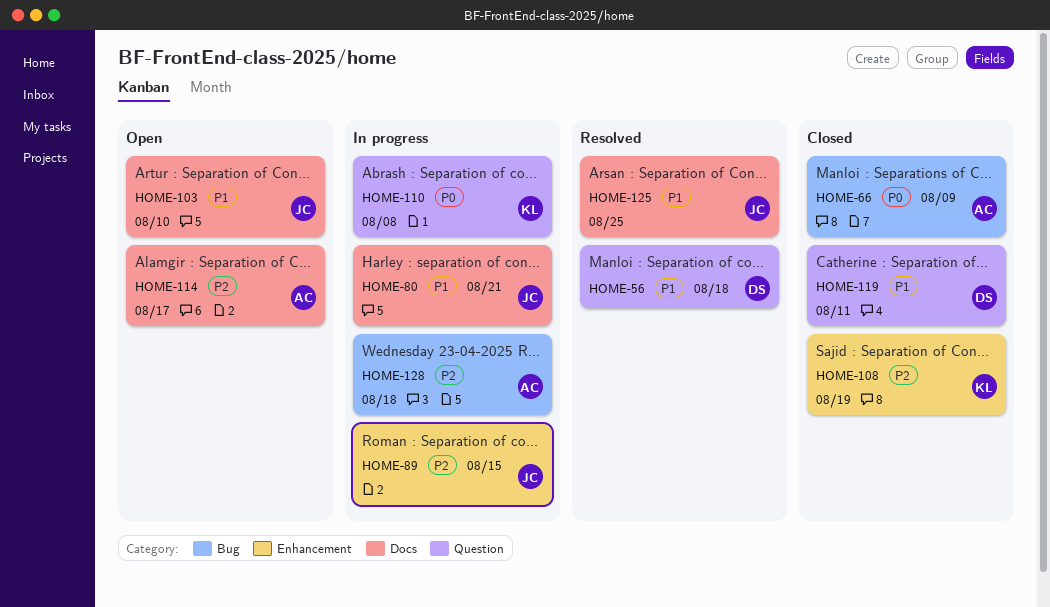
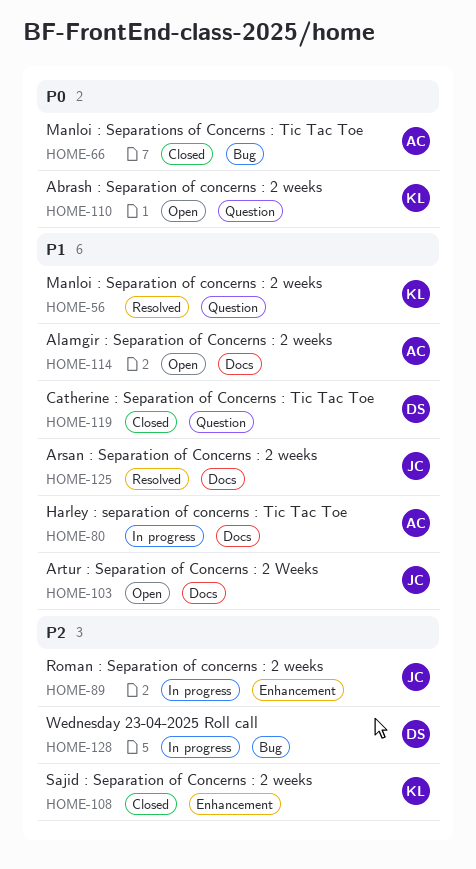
HOME-56, owner: DS -> KL
HOME-80, owner: JC -> AC
HOME-110, status: In progress -> Open
HOME-114, priority: P2 -> P1
HOME-128, owner: AC -> DS

